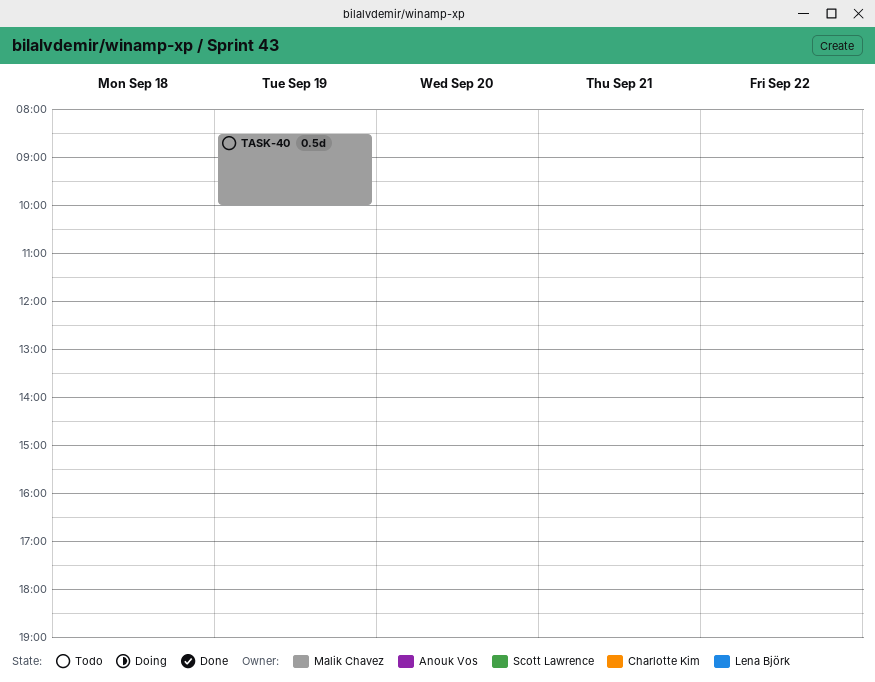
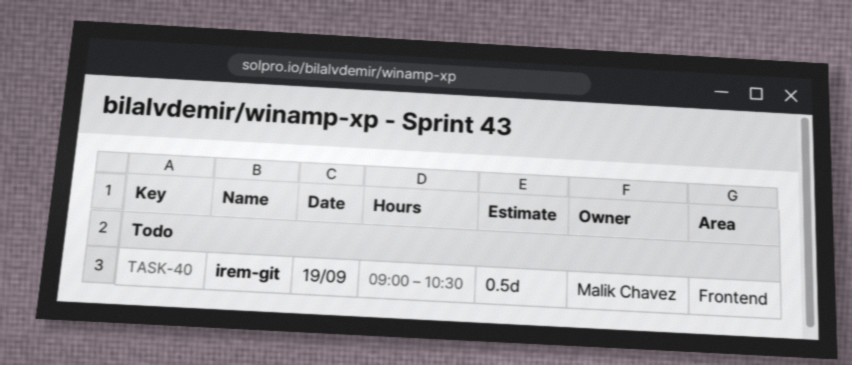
TASK-40, begins: 08:30 -> 09:00
TASK-40, ends: 10:00 -> 10:30

